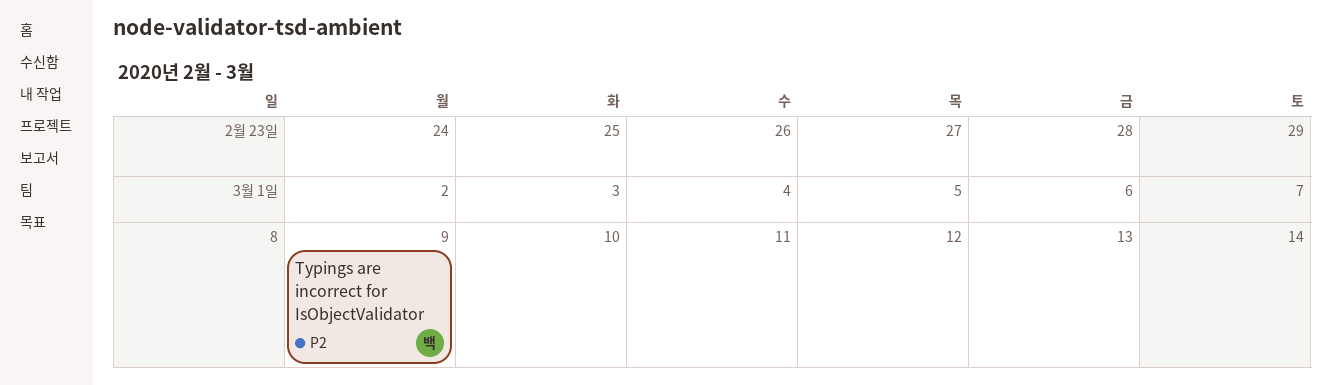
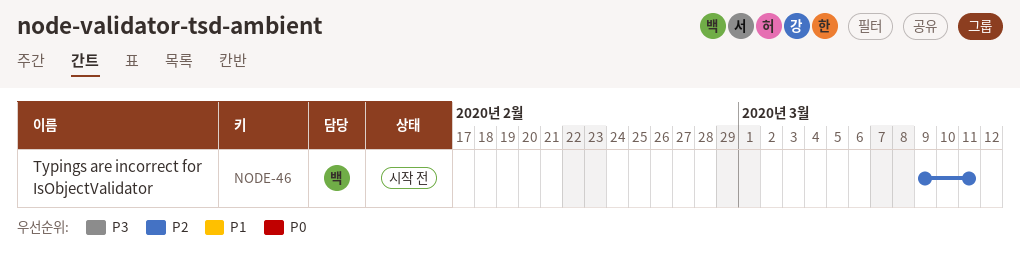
Typings are incorrect for IsObjectValidator, due: Mar 9 -> Mar 11

